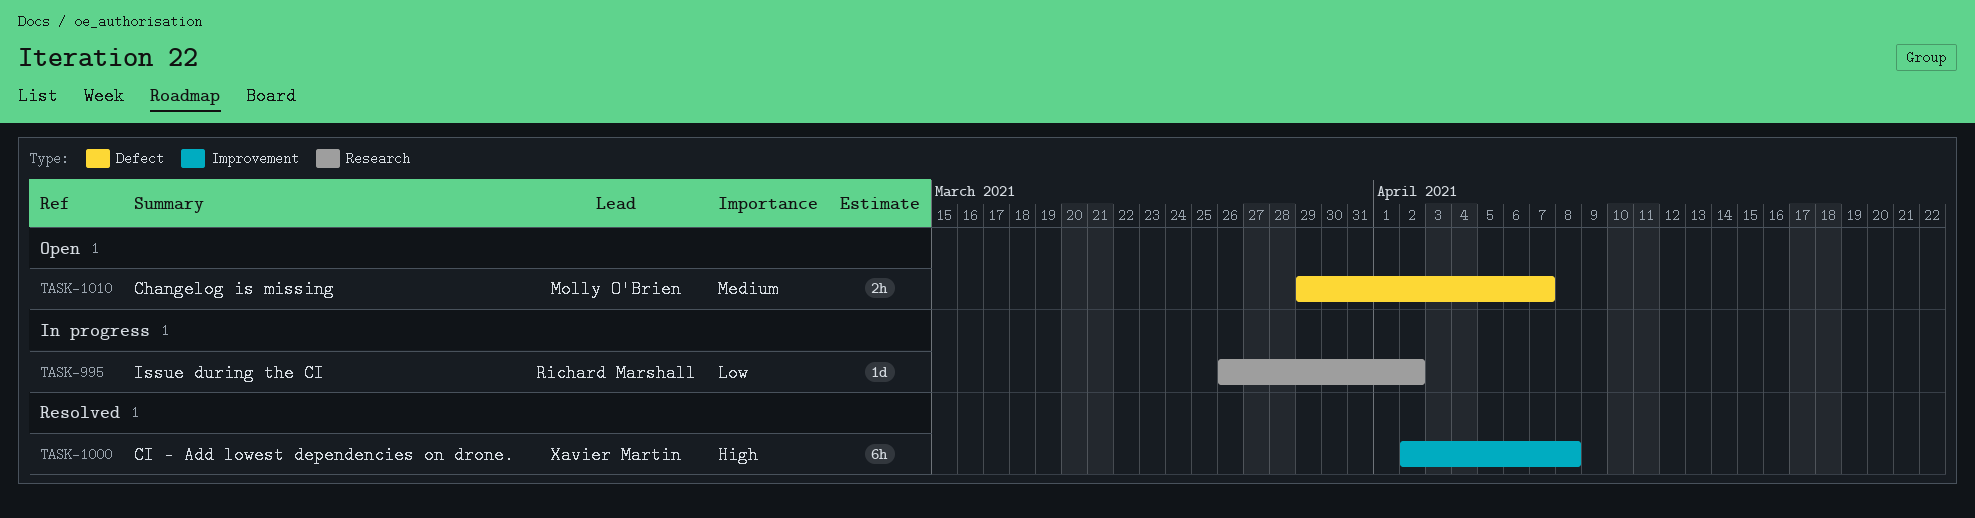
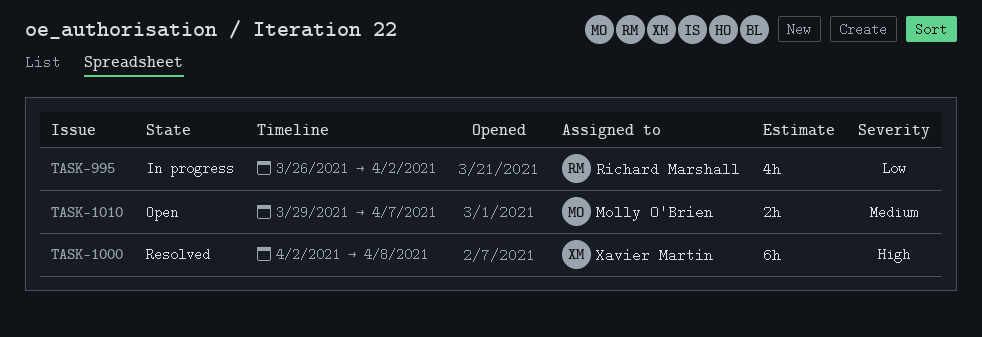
TASK-995, estimate: 1d -> 4h

